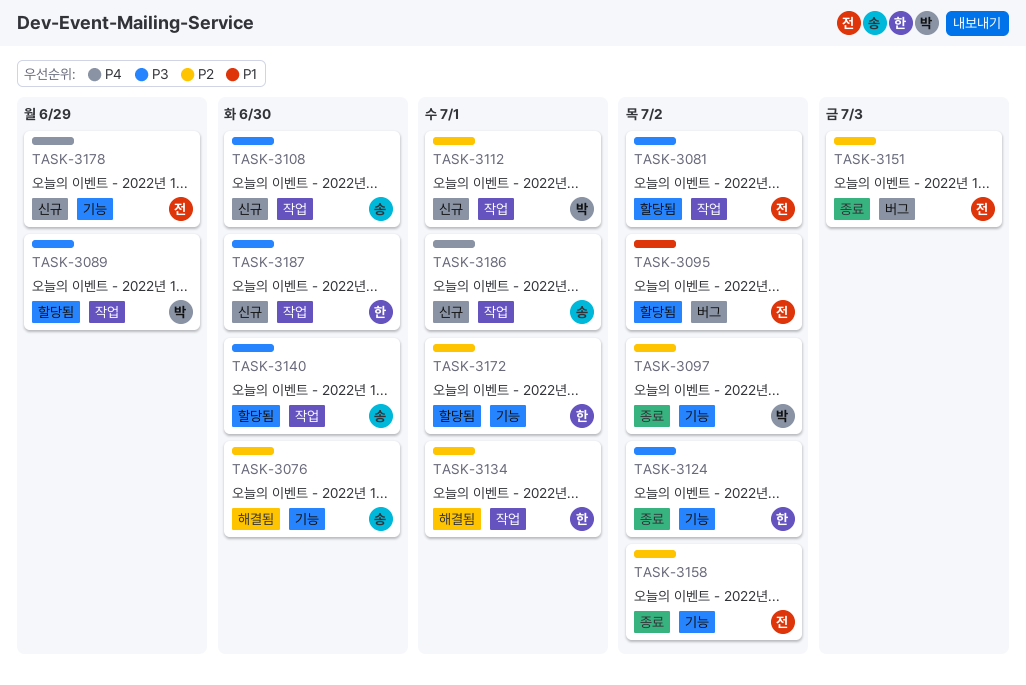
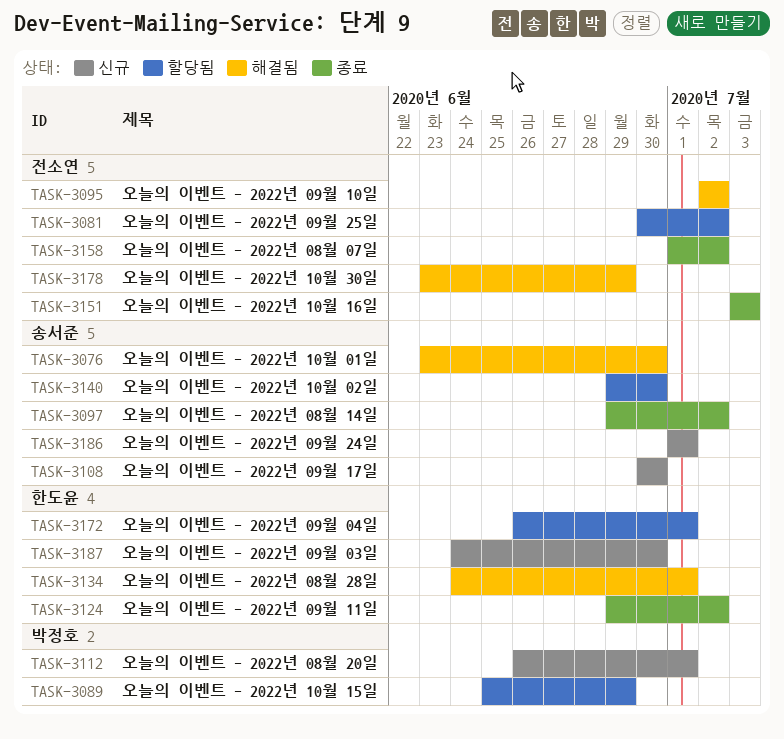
TASK-3095, status: 할당됨 -> 해결됨
TASK-3097, owner: 박정호 -> 송서준
TASK-3178, status: 신규 -> 해결됨

